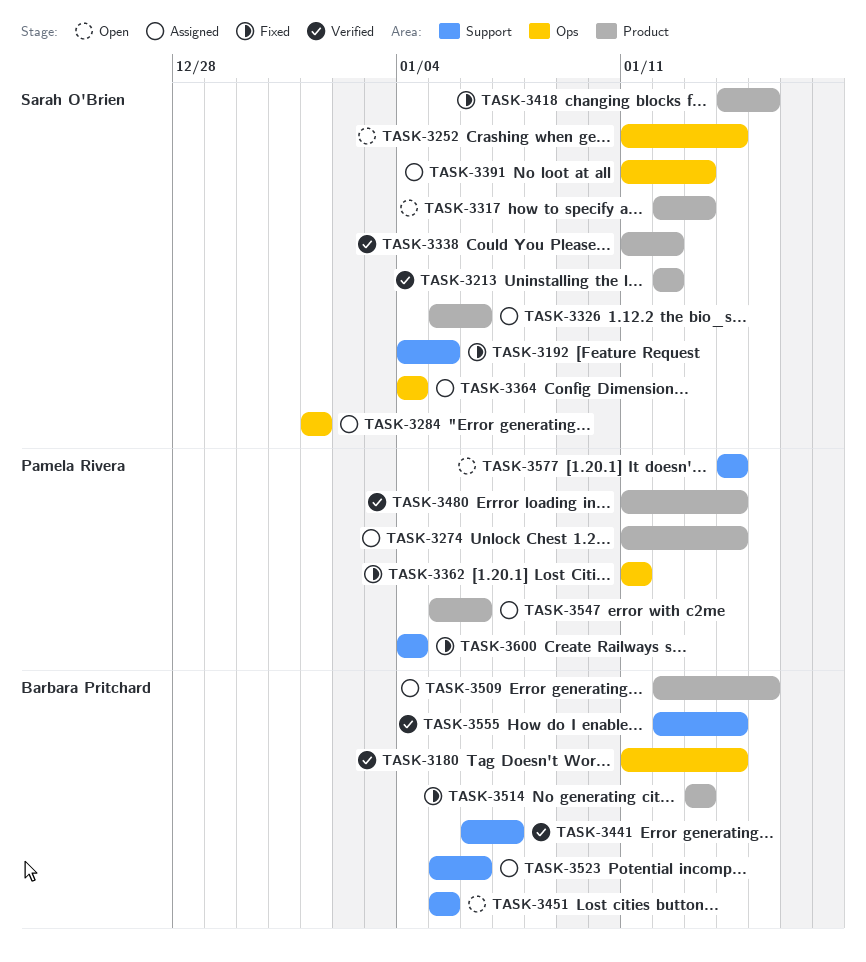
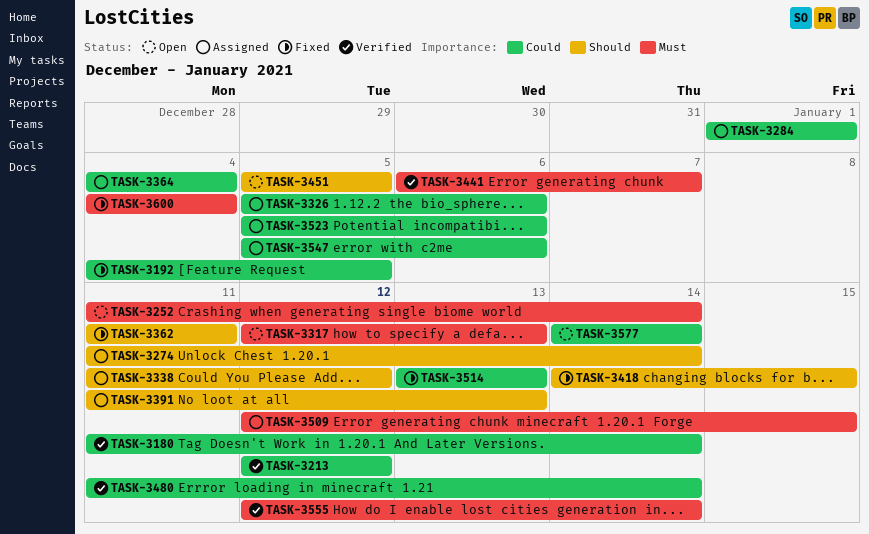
TASK-3338, status: Verified -> Assigned

